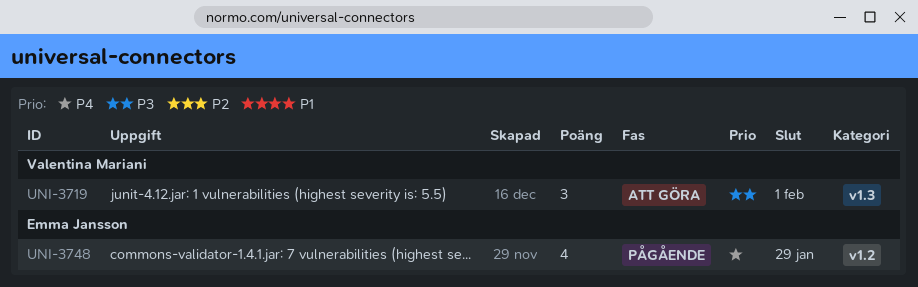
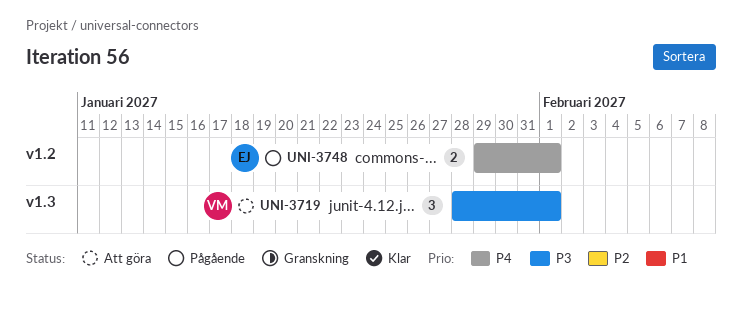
UNI-3748, estimate: 4 -> 2
UNI-3748, due: Jan 29 -> Feb 1

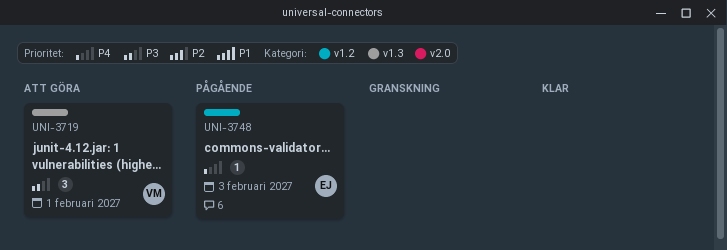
UNI-3748, estimate: 2 -> 1
UNI-3748, due: Feb 1 -> Feb 3

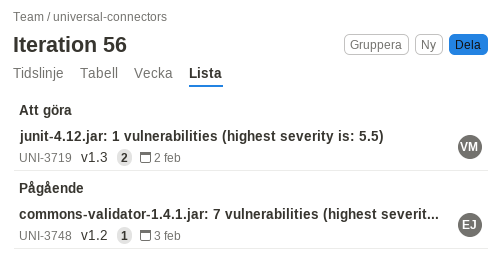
UNI-3719, estimate: 3 -> 2
UNI-3719, due: Feb 1 -> Feb 2

